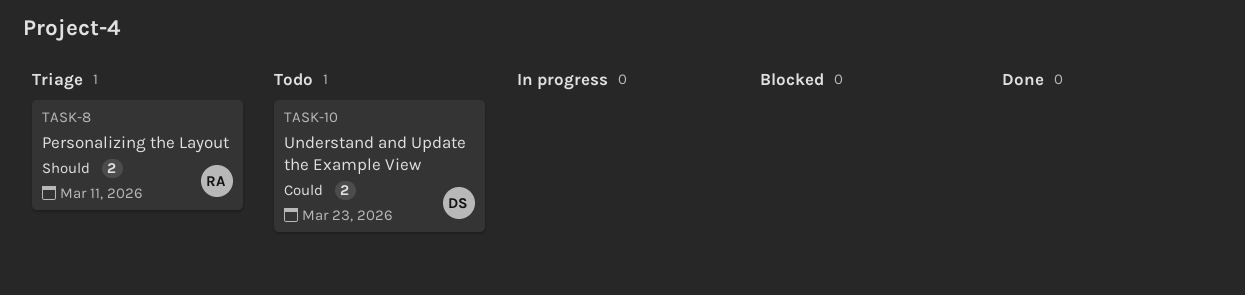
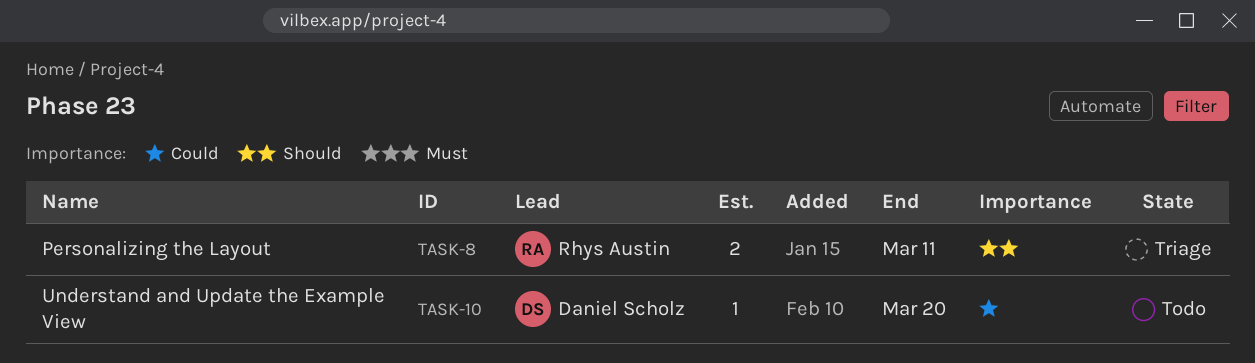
TASK-10, estimate: 2 -> 1
TASK-10, due: Mar 23 -> Mar 20

